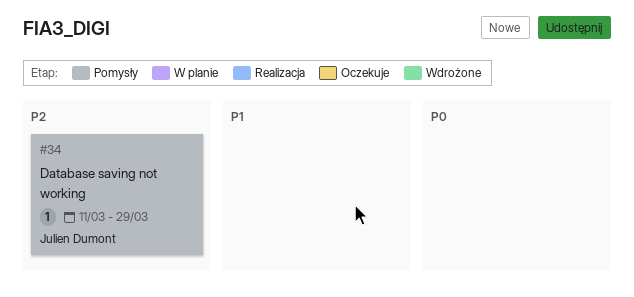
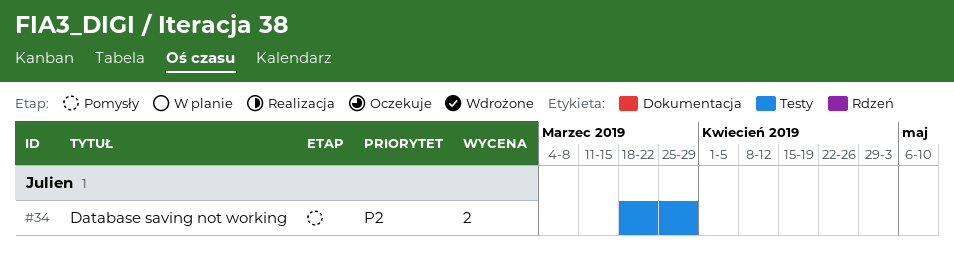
#34, estimate: 1 -> 2
#34, start: Mar 11 -> Mar 18

